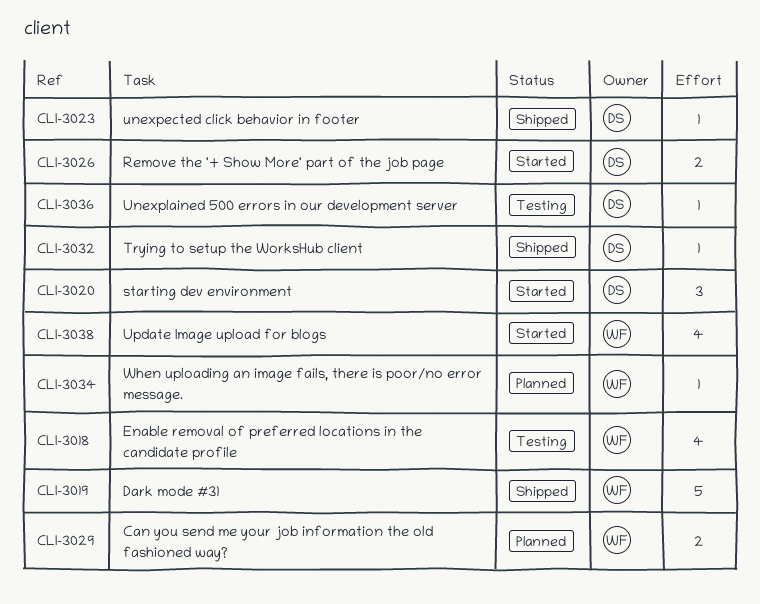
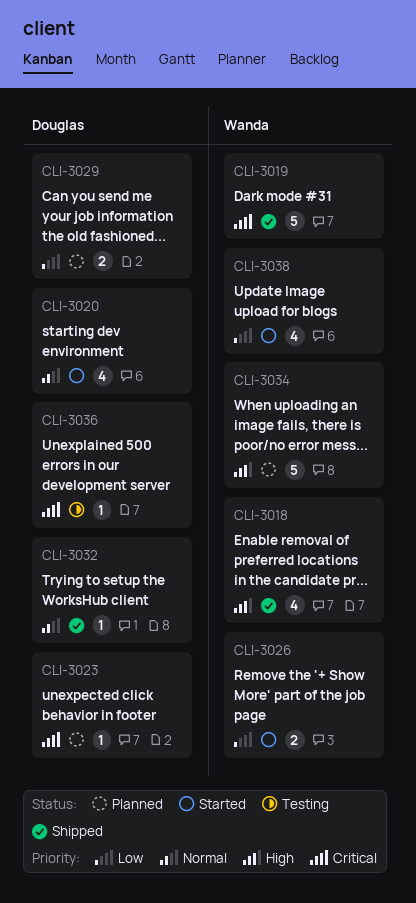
CLI-3018, status: Testing -> Shipped
CLI-3020, estimate: 3 -> 4
CLI-3023, status: Shipped -> Planned
CLI-3026, owner: Douglas -> Wanda
CLI-3029, owner: Wanda -> Douglas
CLI-3034, estimate: 1 -> 5

